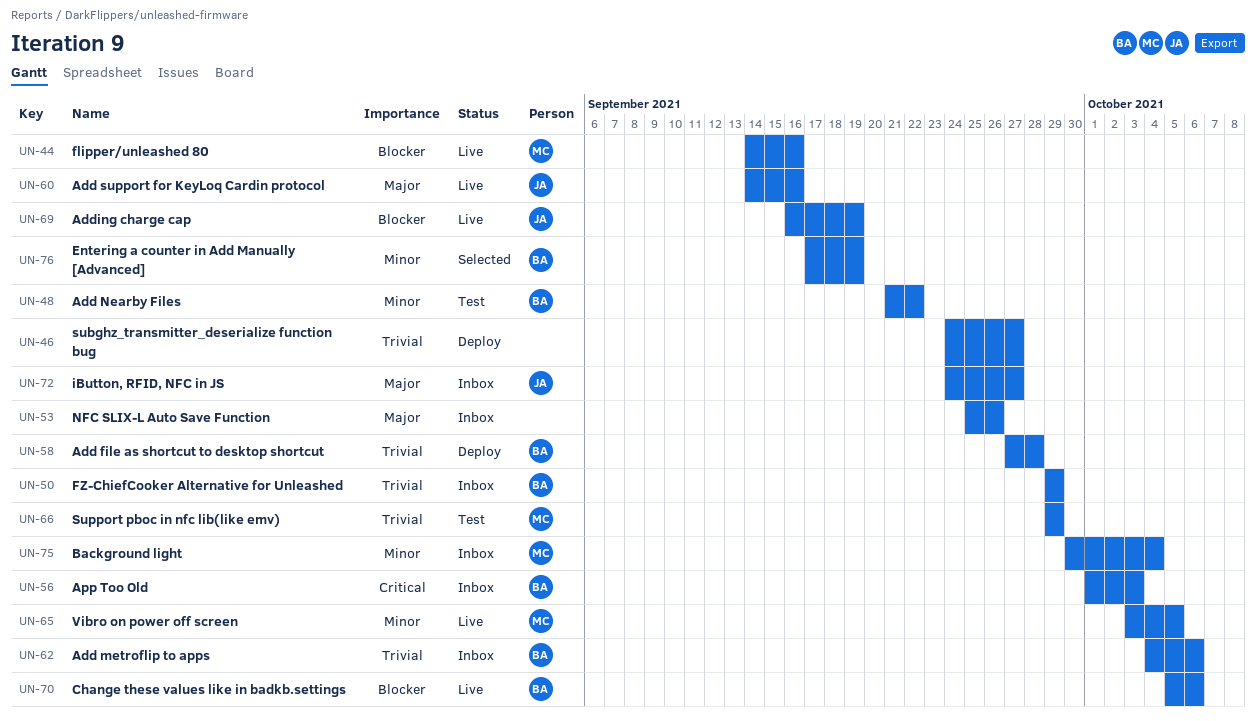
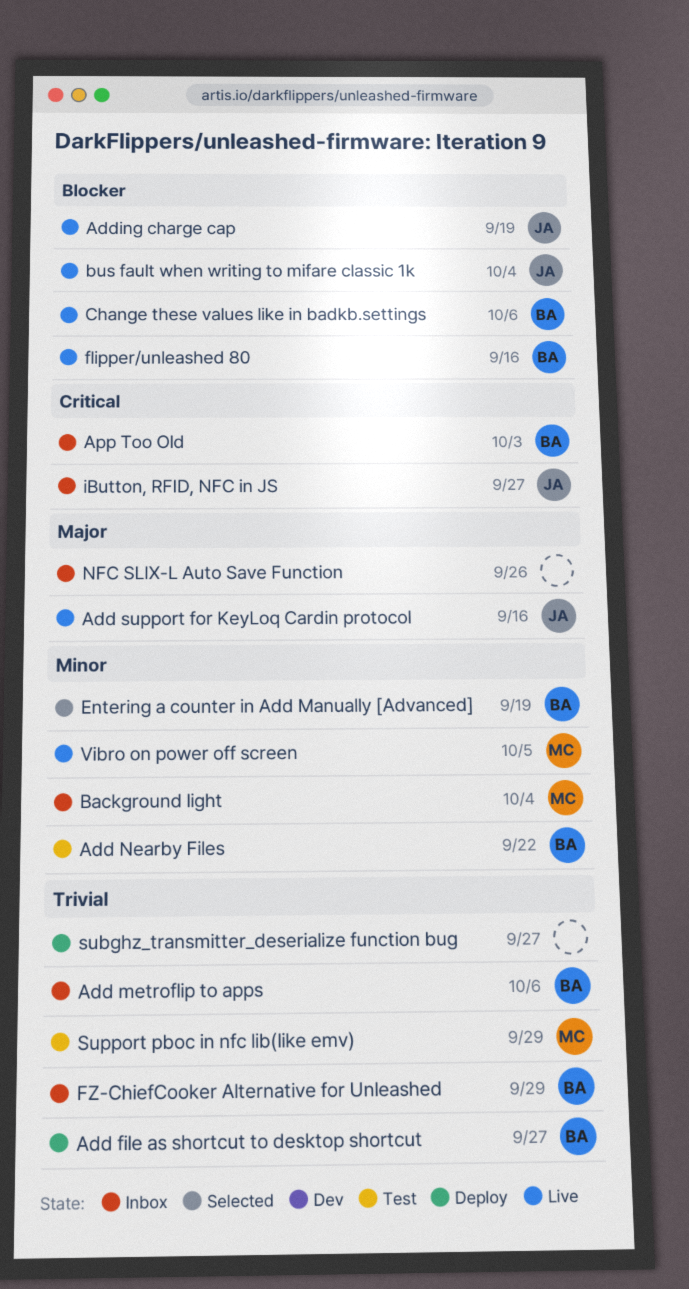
Add file as shortcut to desktop shortcut, due: Sep 28 -> Sep 27
bus fault when writing to mifare classic 1k: none -> present
flipper/unleashed 80, owner: MC -> BA
iButton, RFID, NFC in JS, priority: Major -> Critical

